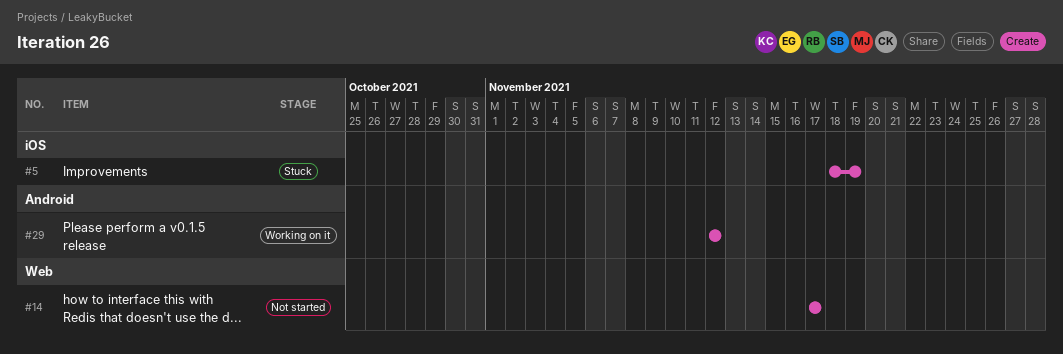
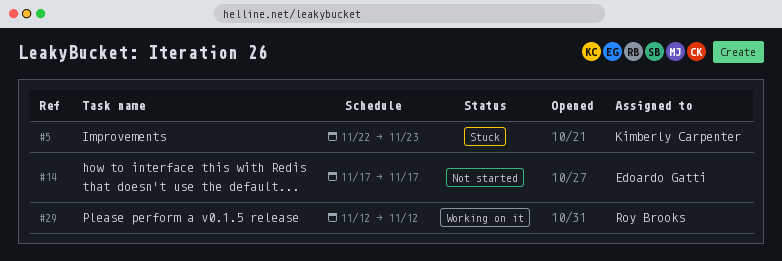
#5, start: Nov 18 -> Nov 22
#5, due: Nov 19 -> Nov 23

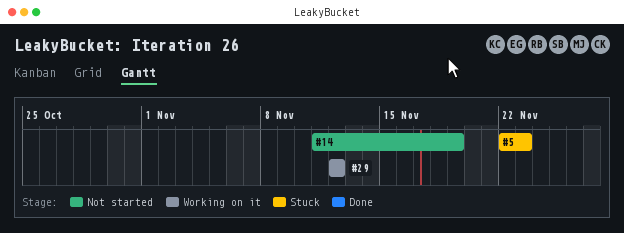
#14, start: Nov 17 -> Nov 11
#14, due: Nov 17 -> Nov 19

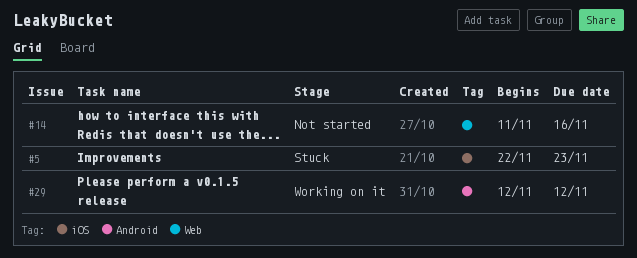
#14, due: Nov 19 -> Nov 16

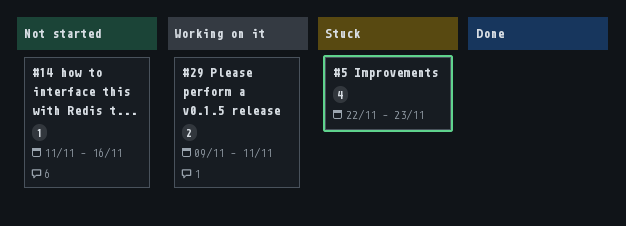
#29, start: Nov 12 -> Nov 9
#29, due: Nov 12 -> Nov 11

